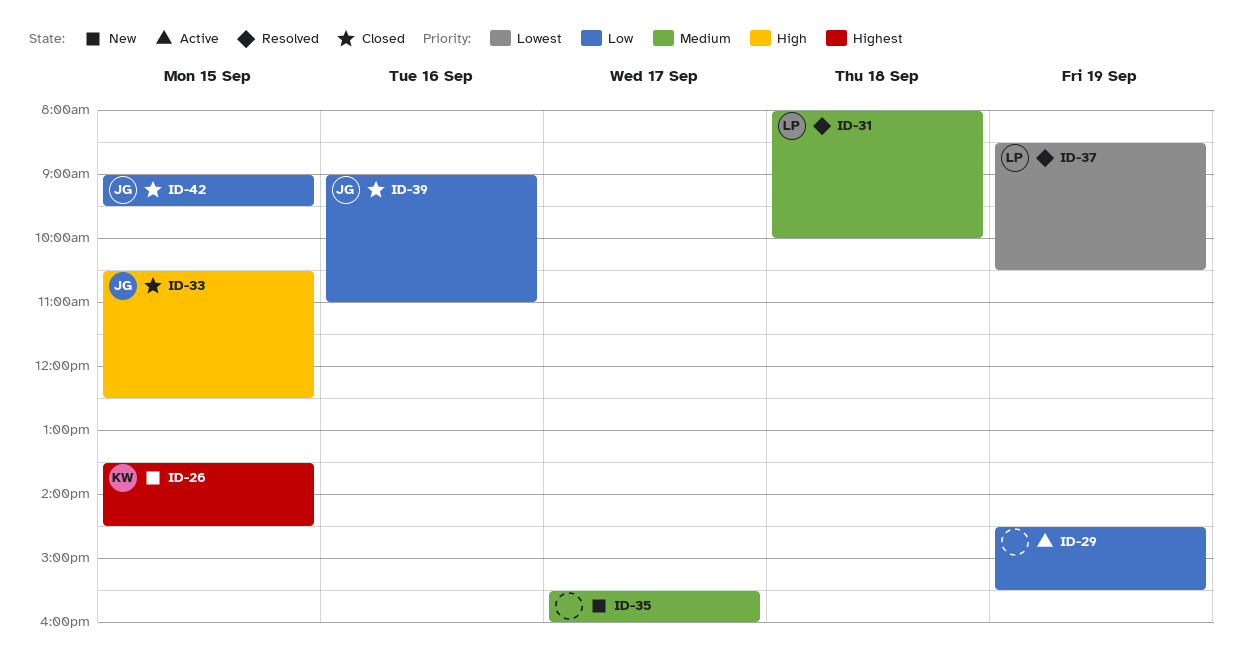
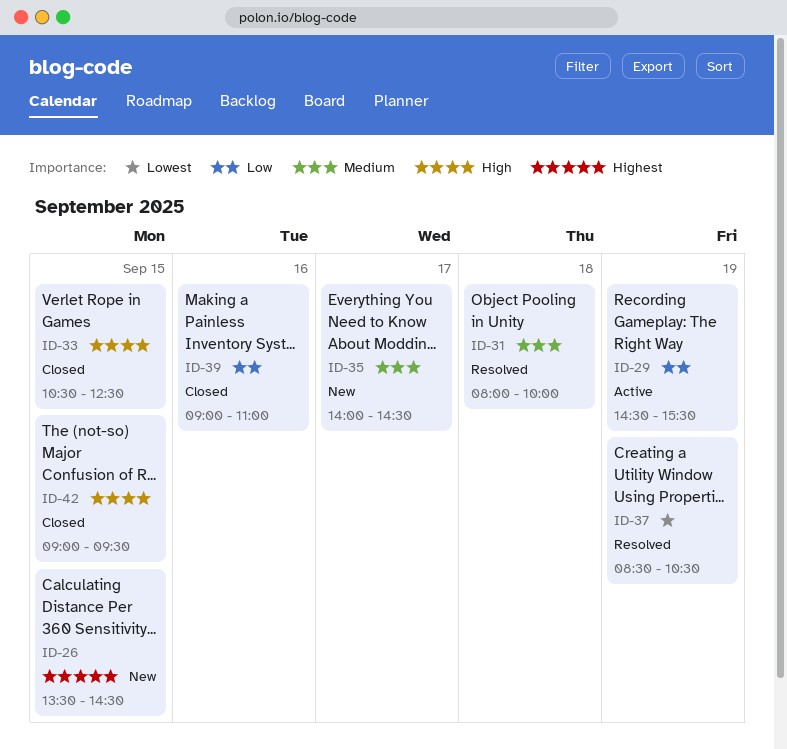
ID-35, begins: 15:30 -> 14:00
ID-35, ends: 16:00 -> 14:30
ID-42, priority: Low -> High

